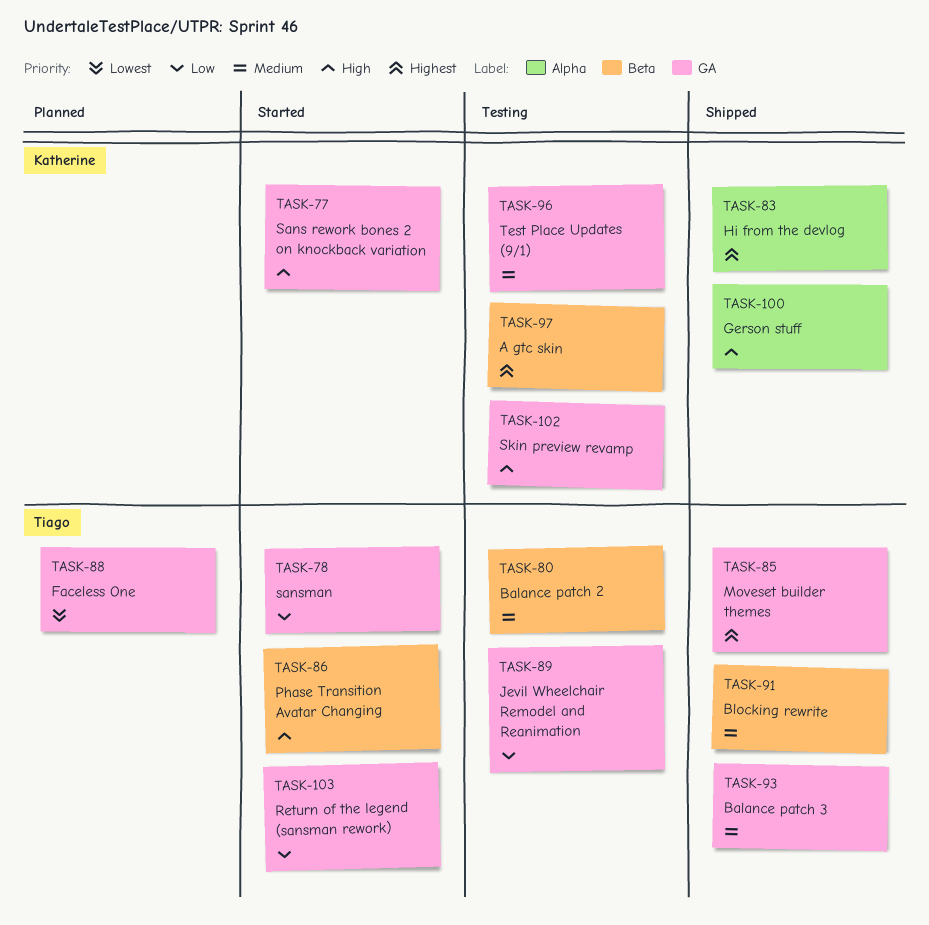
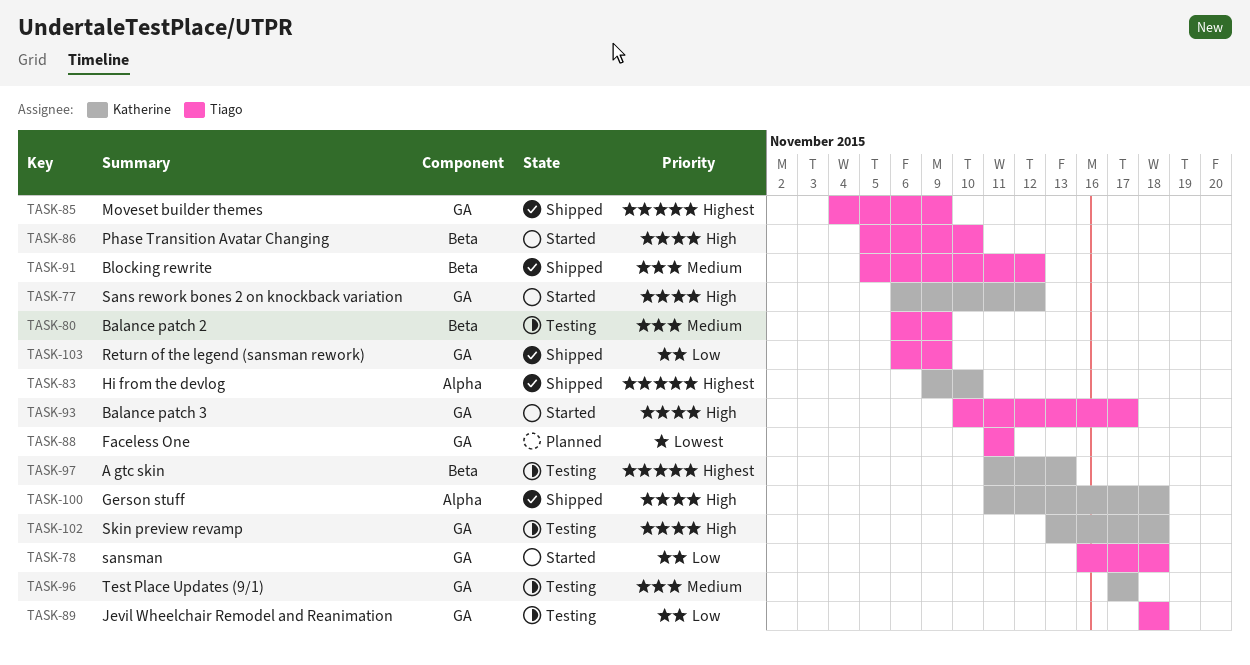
TASK-93, status: Shipped -> Started
TASK-93, priority: Medium -> High
TASK-103, status: Started -> Shipped

